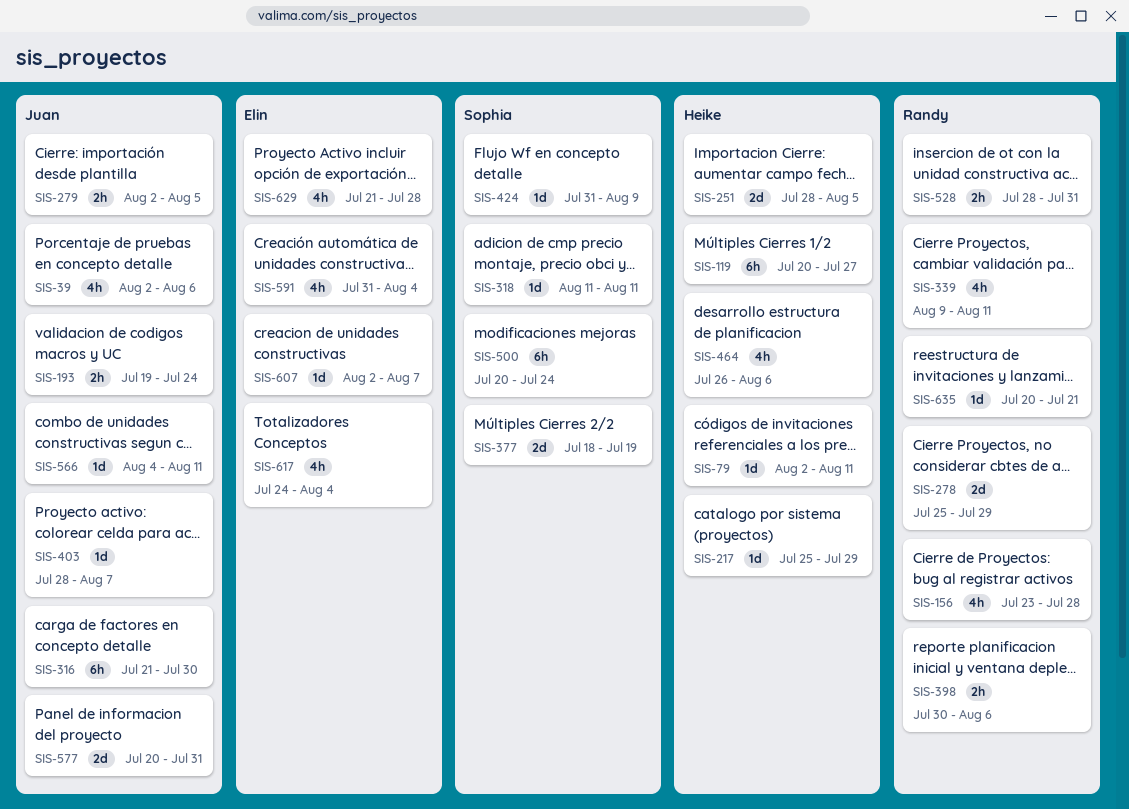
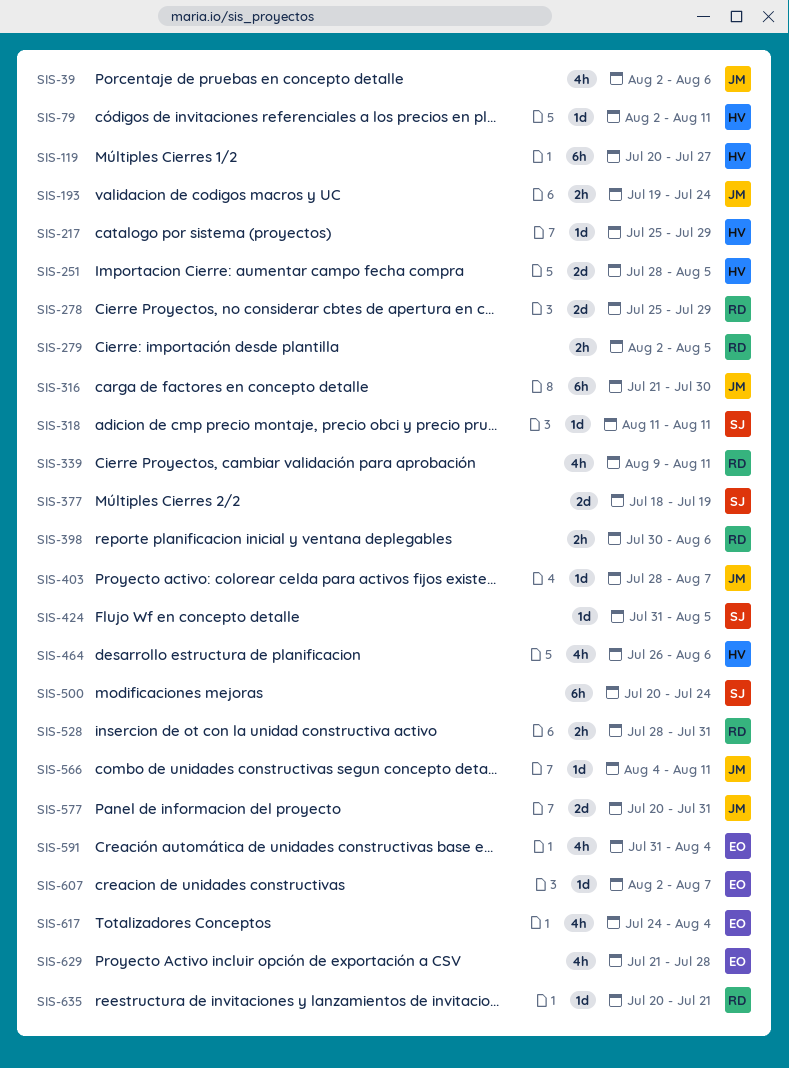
SIS-156: present -> none
SIS-279, owner: Juan -> Randy
SIS-424, due: Aug 9 -> Aug 5

